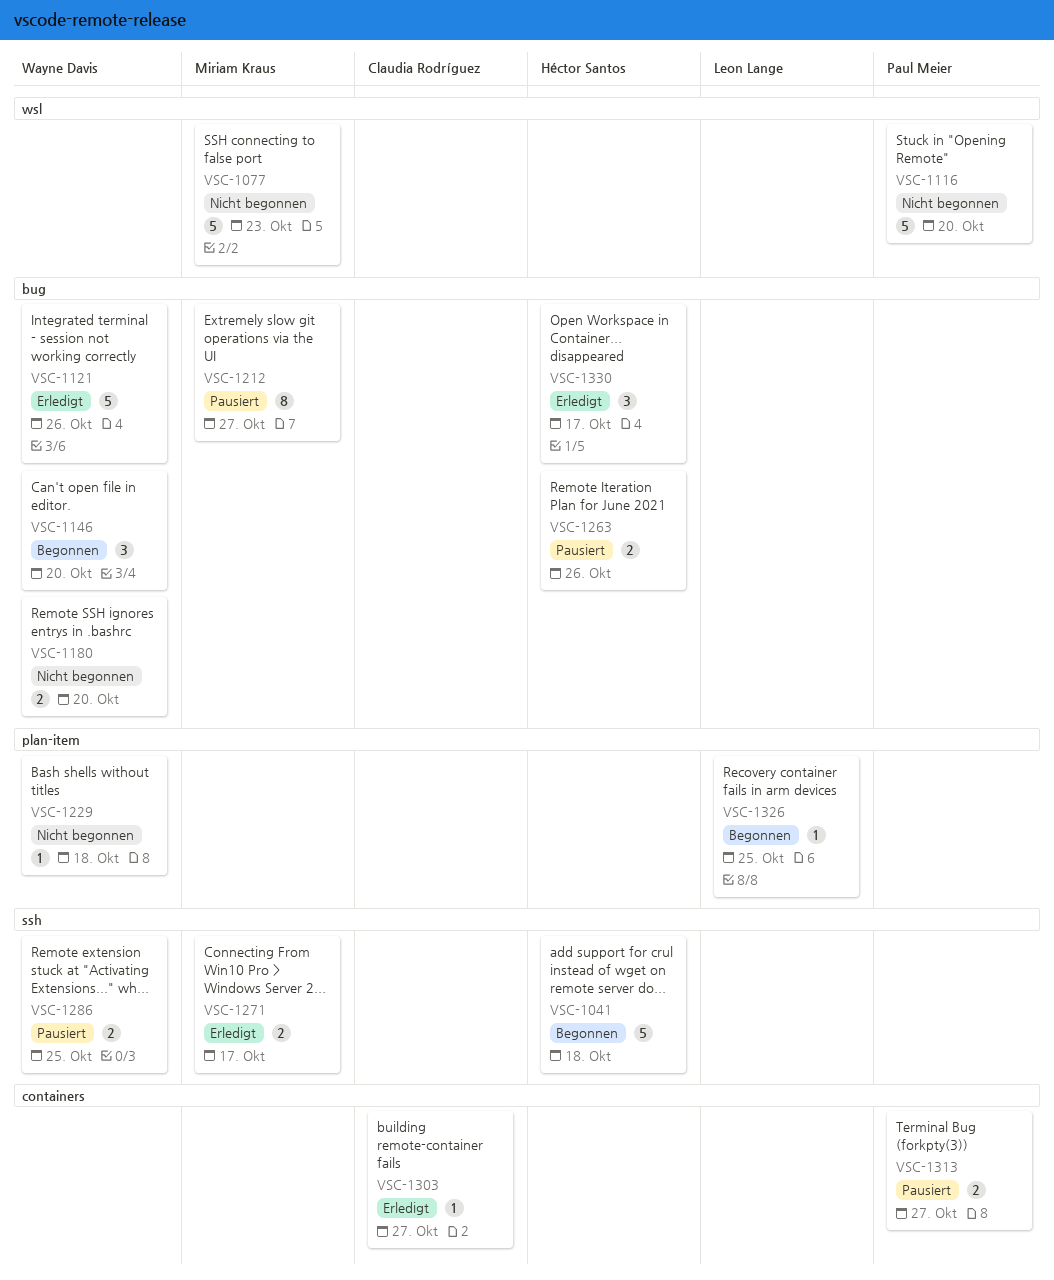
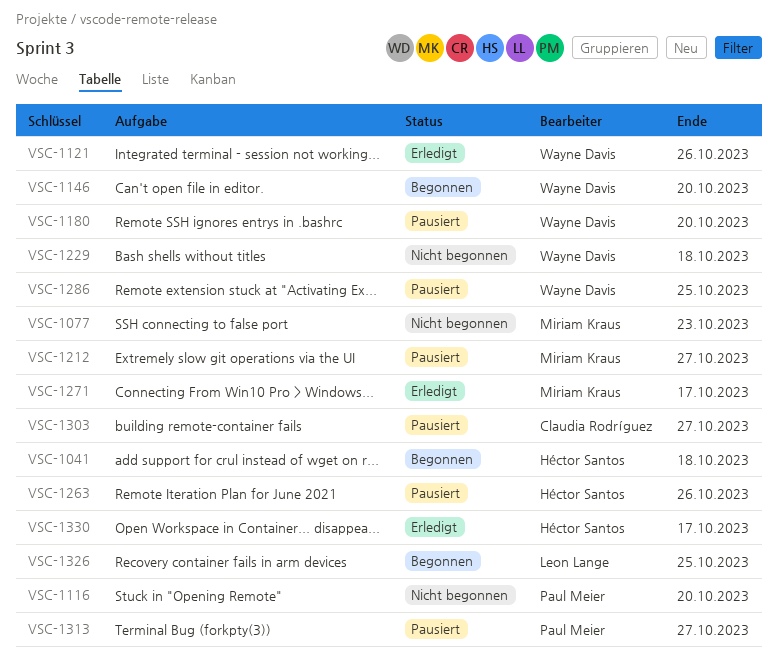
VSC-1180, status: Nicht begonnen -> Pausiert
VSC-1303, status: Erledigt -> Pausiert

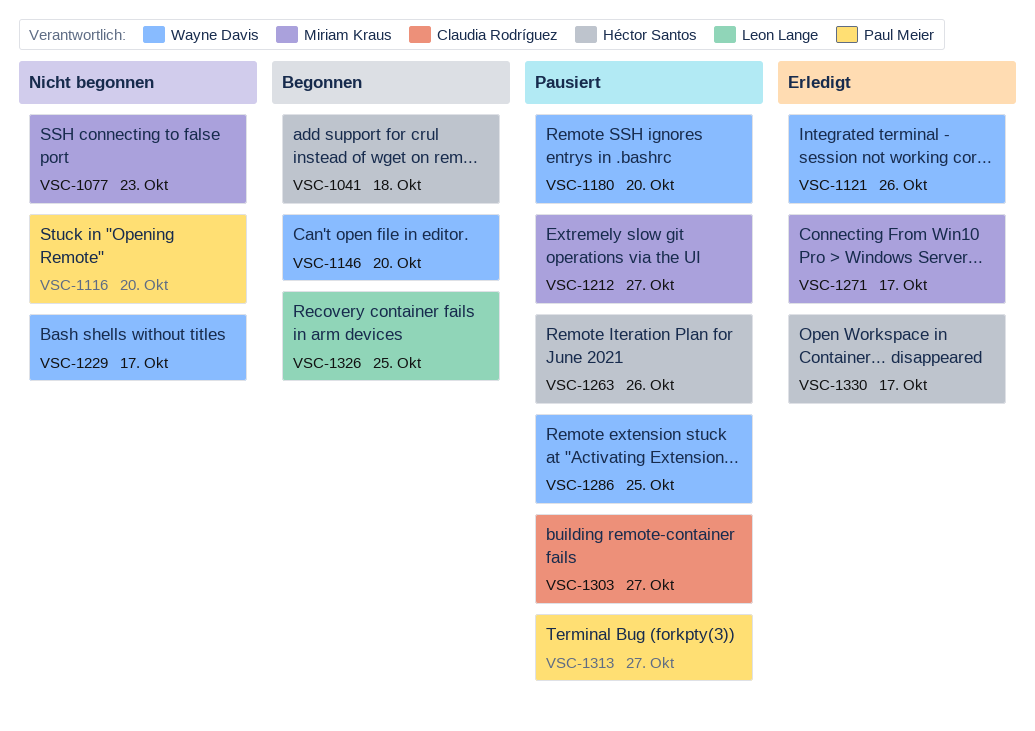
VSC-1229, due: Oct 18 -> Oct 17

